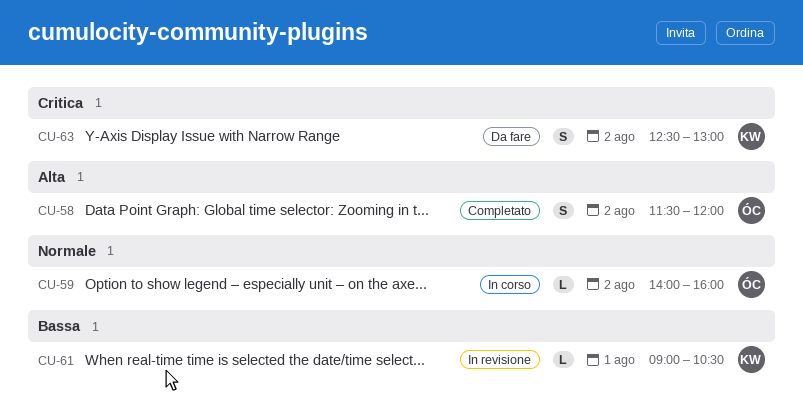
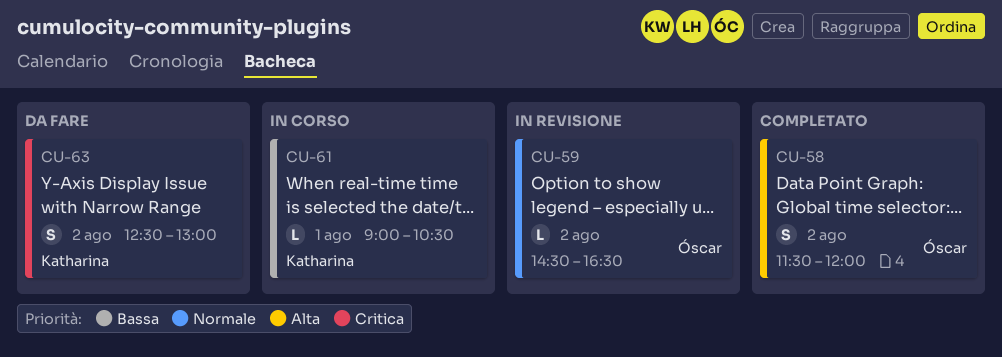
CU-59, status: In corso -> In revisione
CU-59, begins: 14:00 -> 14:30
CU-59, ends: 16:00 -> 16:30
CU-61, status: In revisione -> In corso

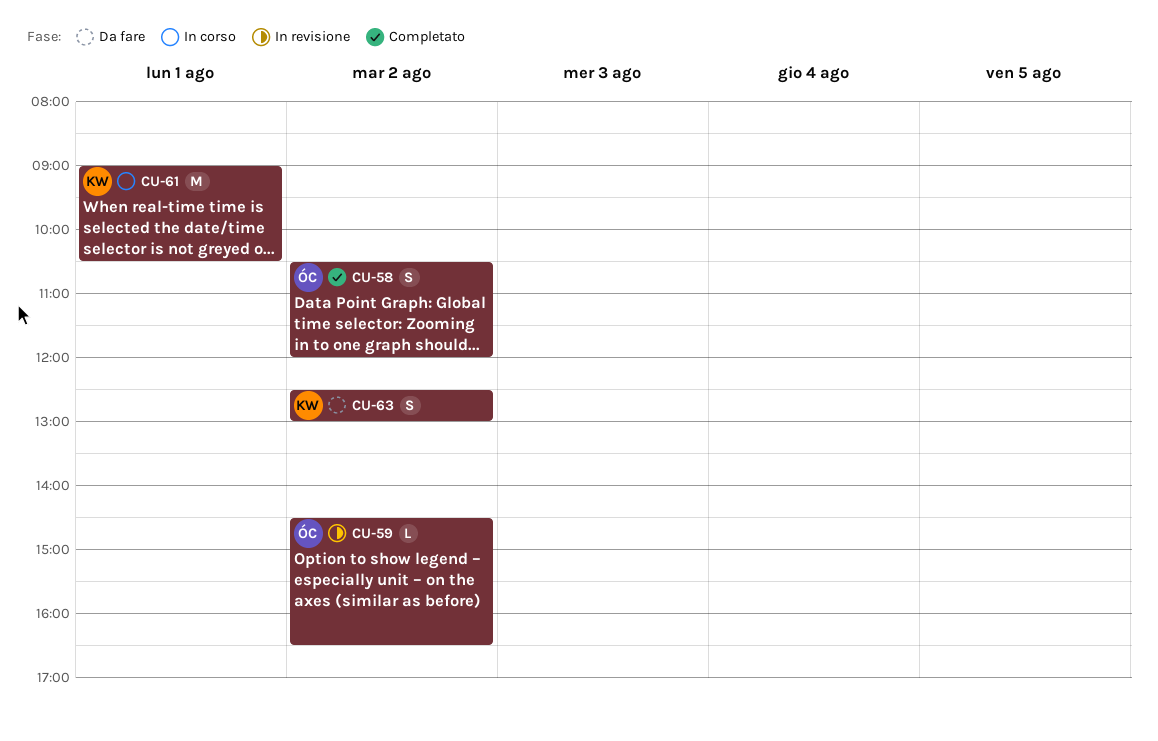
CU-58, begins: 11:30 -> 10:30
CU-61, estimate: L -> M

